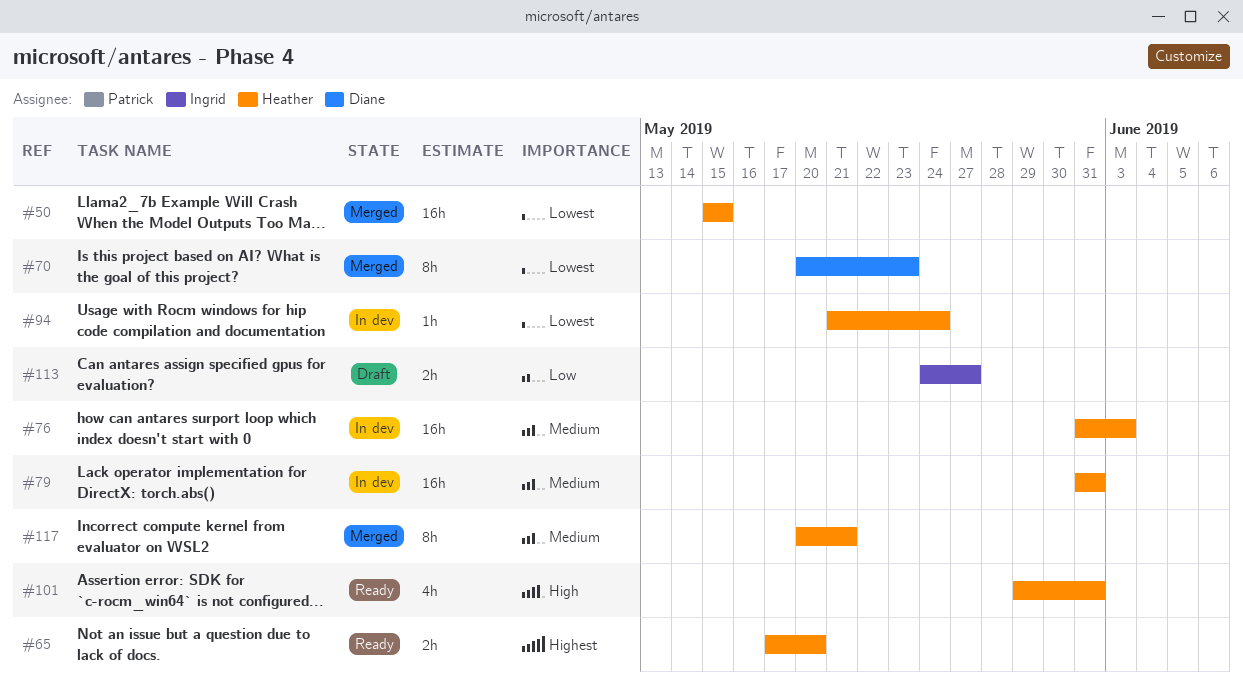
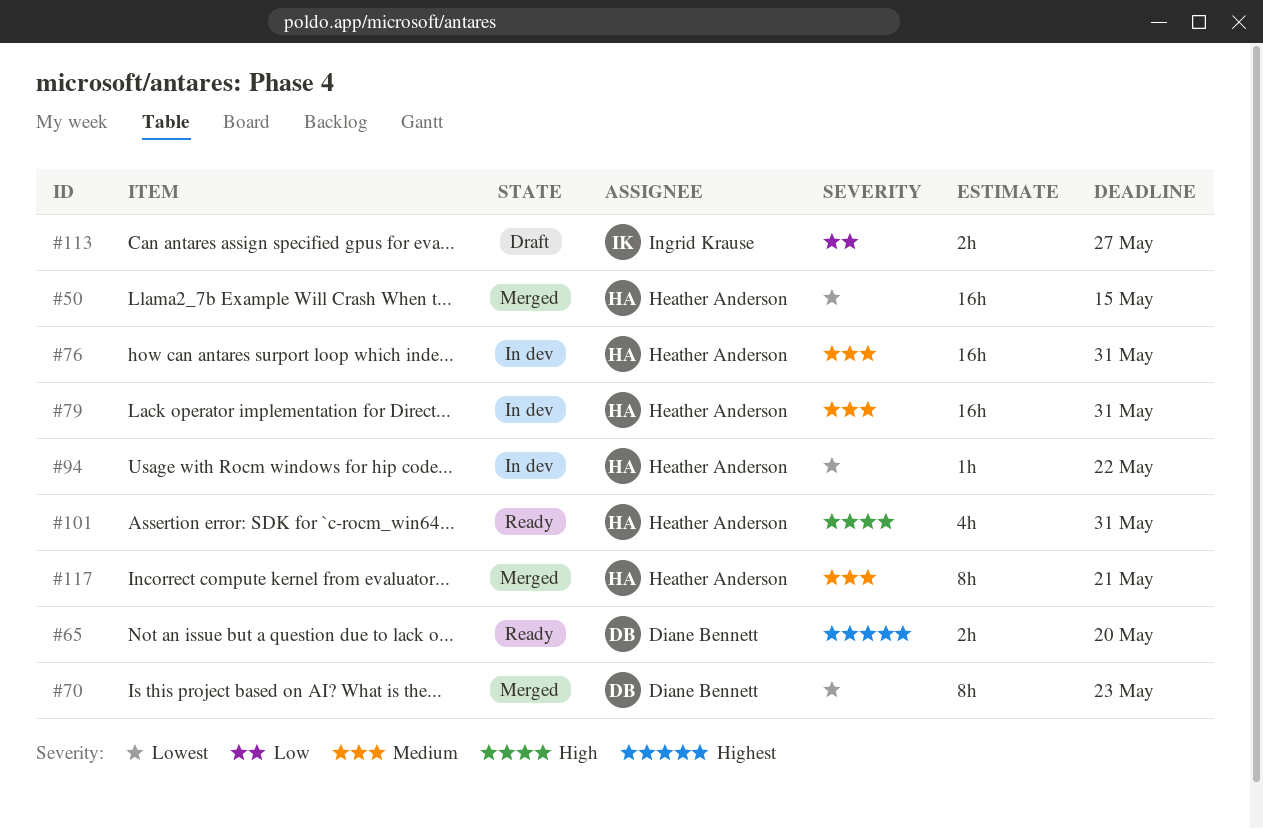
#65, owner: Heather Anderson -> Diane Bennett
#76, due: Jun 3 -> May 31
#94, due: May 24 -> May 22

